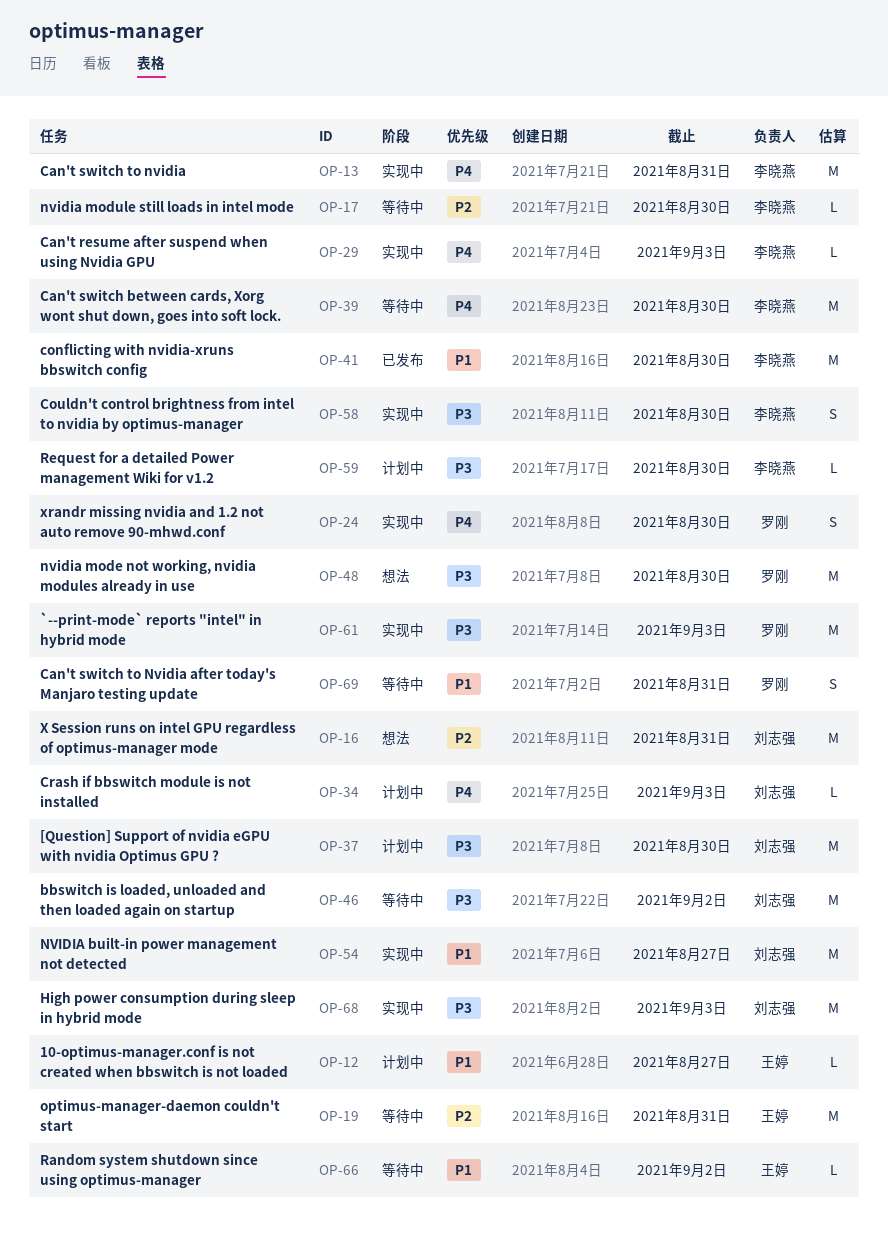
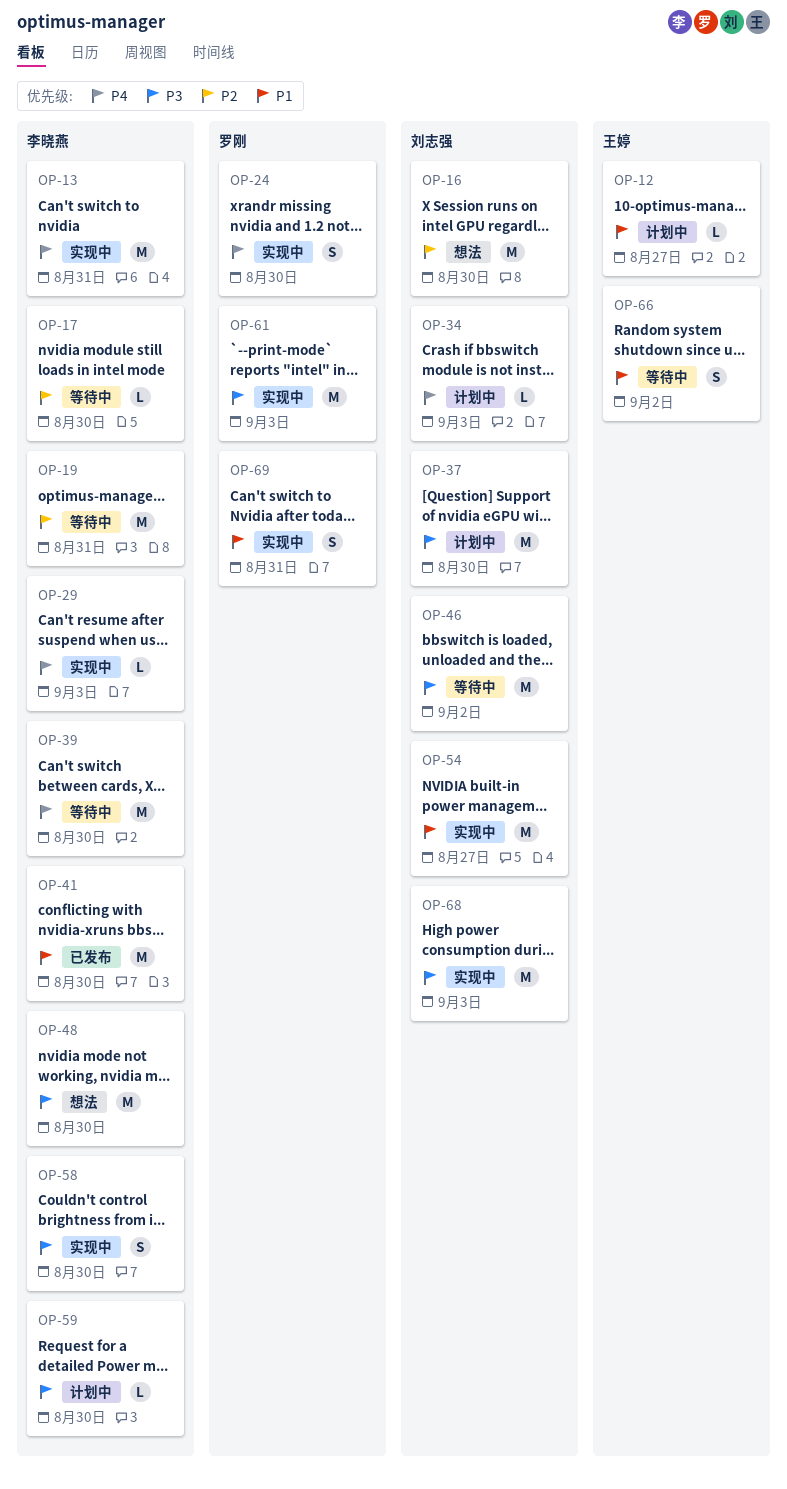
OP-16, due: Aug 31 -> Aug 30
OP-19, owner: 王婷 -> 李晓燕
OP-48, owner: 罗刚 -> 李晓燕
OP-66, estimate: L -> S
OP-69, status: 等待中 -> 实现中

